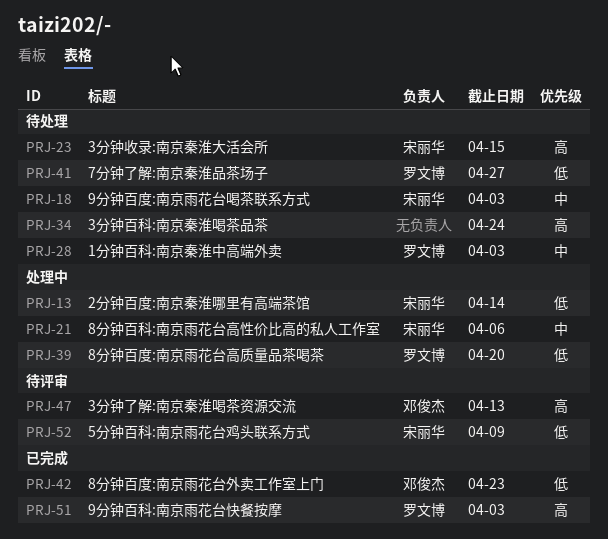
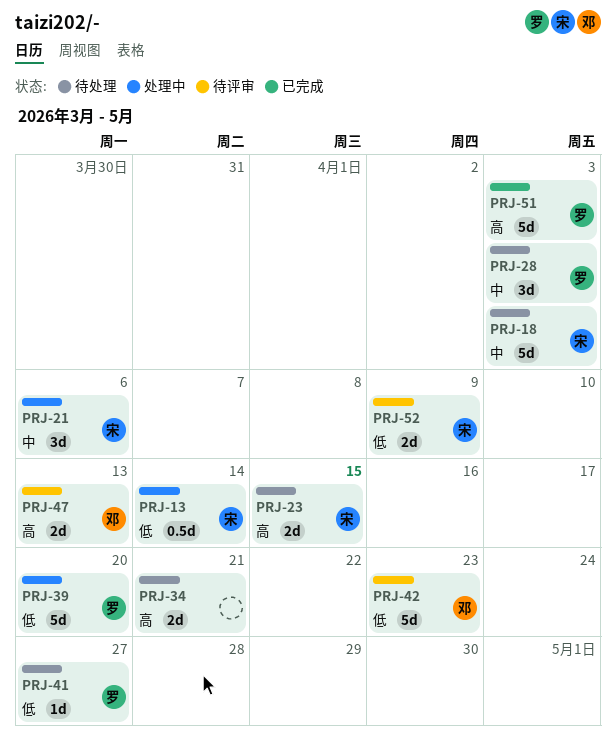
PRJ-34, due: Apr 24 -> Apr 21
PRJ-42, status: 已完成 -> 待评审

